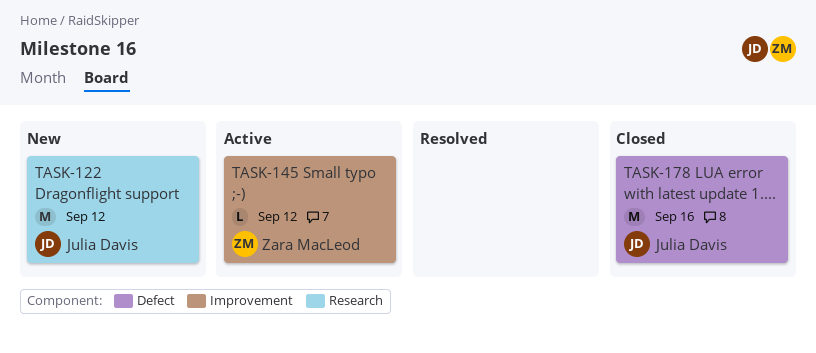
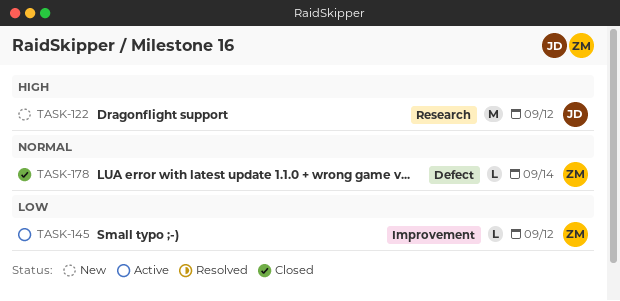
TASK-178, owner: Julia Davis -> Zara MacLeod
TASK-178, estimate: M -> L
TASK-178, due: Sep 16 -> Sep 14

